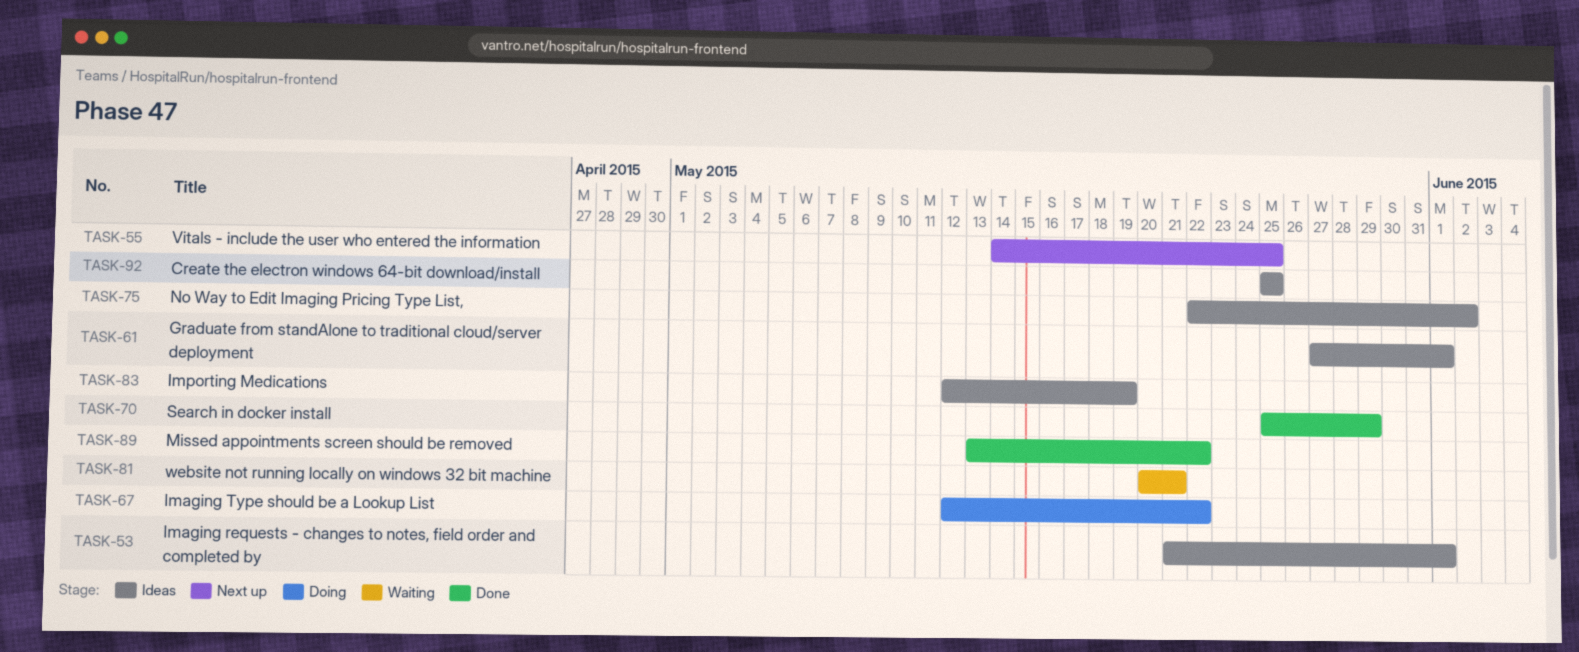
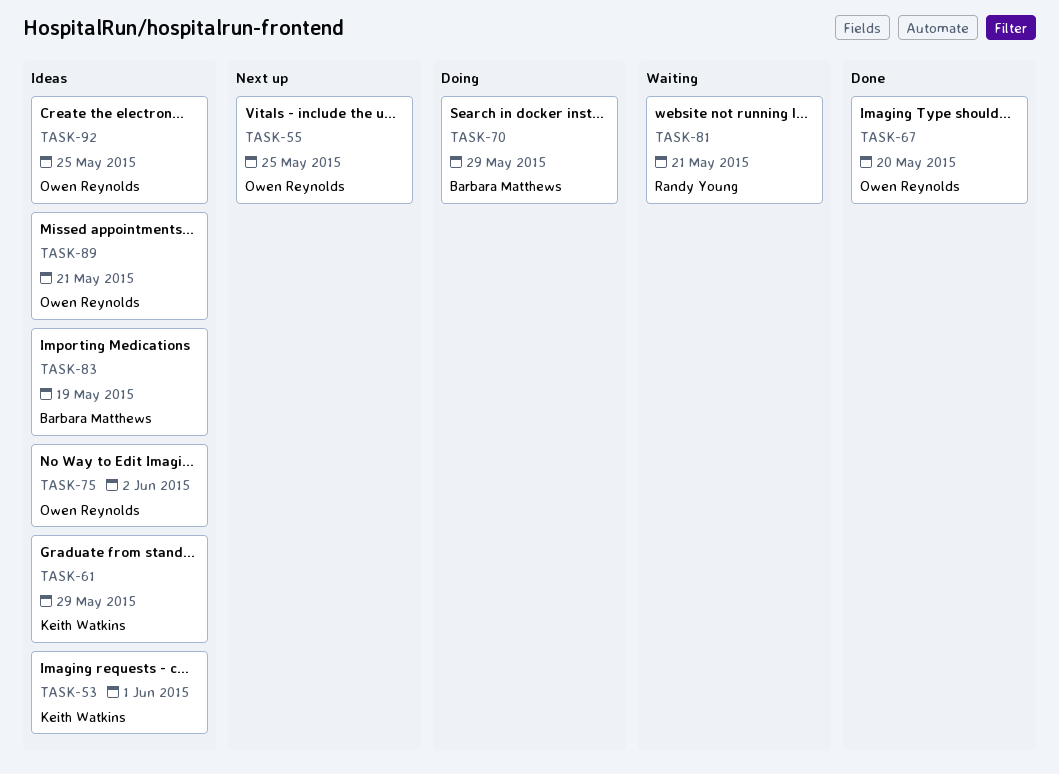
TASK-61, due: Jun 1 -> May 29
TASK-67, status: Doing -> Done
TASK-67, due: May 22 -> May 20
TASK-70, status: Done -> Doing
TASK-89, status: Done -> Ideas
TASK-89, due: May 22 -> May 21

